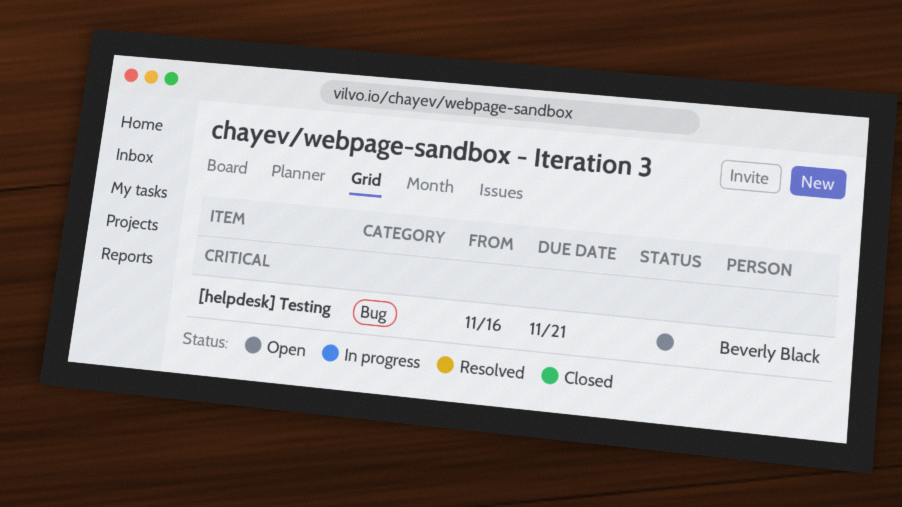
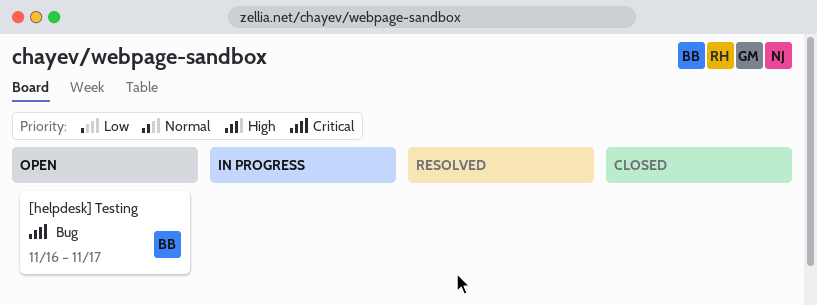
[helpdesk] Testing, due: Nov 21 -> Nov 17

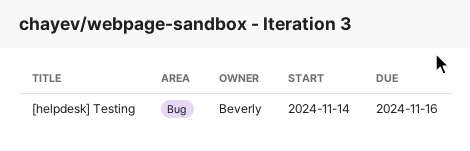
[helpdesk] Testing, start: Nov 16 -> Nov 14
[helpdesk] Testing, due: Nov 17 -> Nov 16

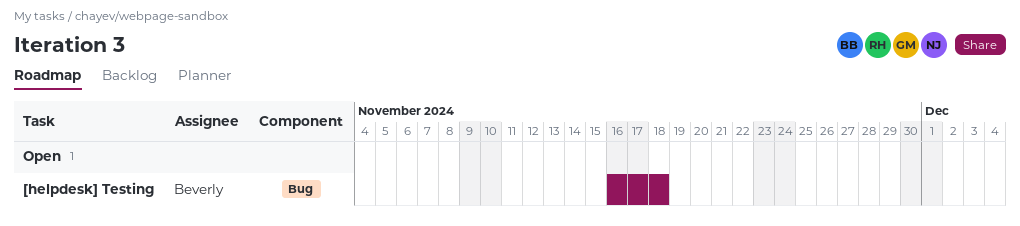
[helpdesk] Testing, start: Nov 14 -> Nov 16
[helpdesk] Testing, due: Nov 16 -> Nov 18

